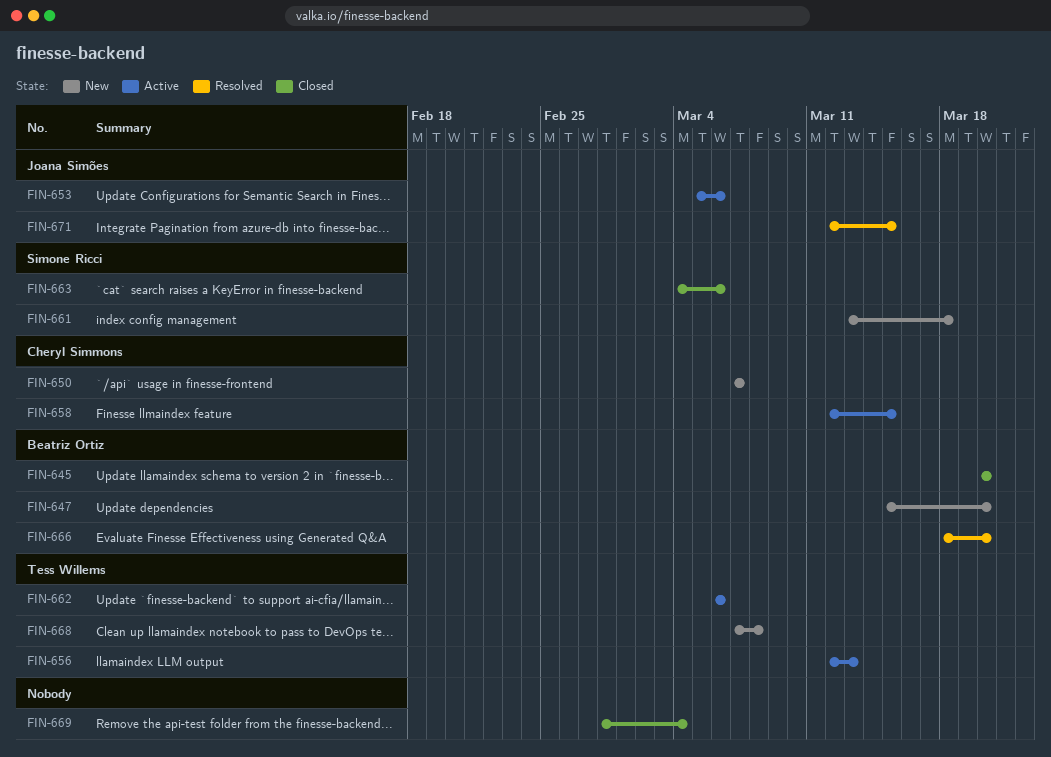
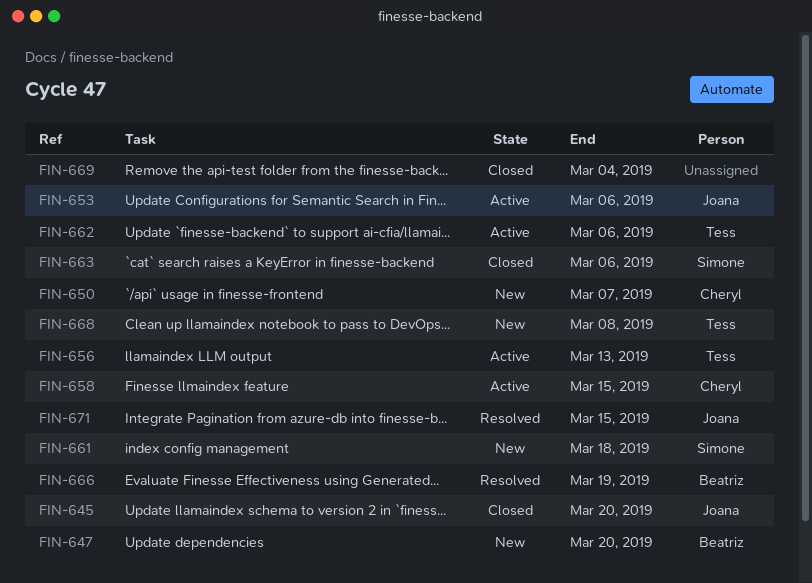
FIN-645, owner: Beatriz Ortiz -> Joana Simões
FIN-666, due: Mar 20 -> Mar 19

